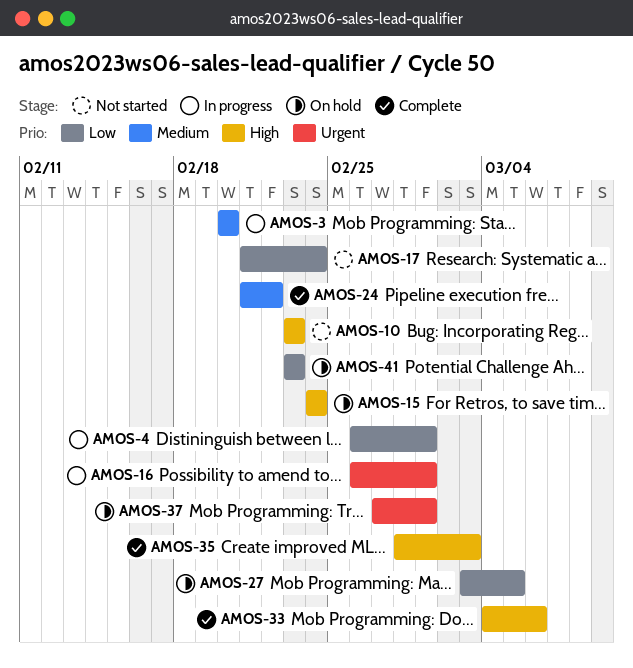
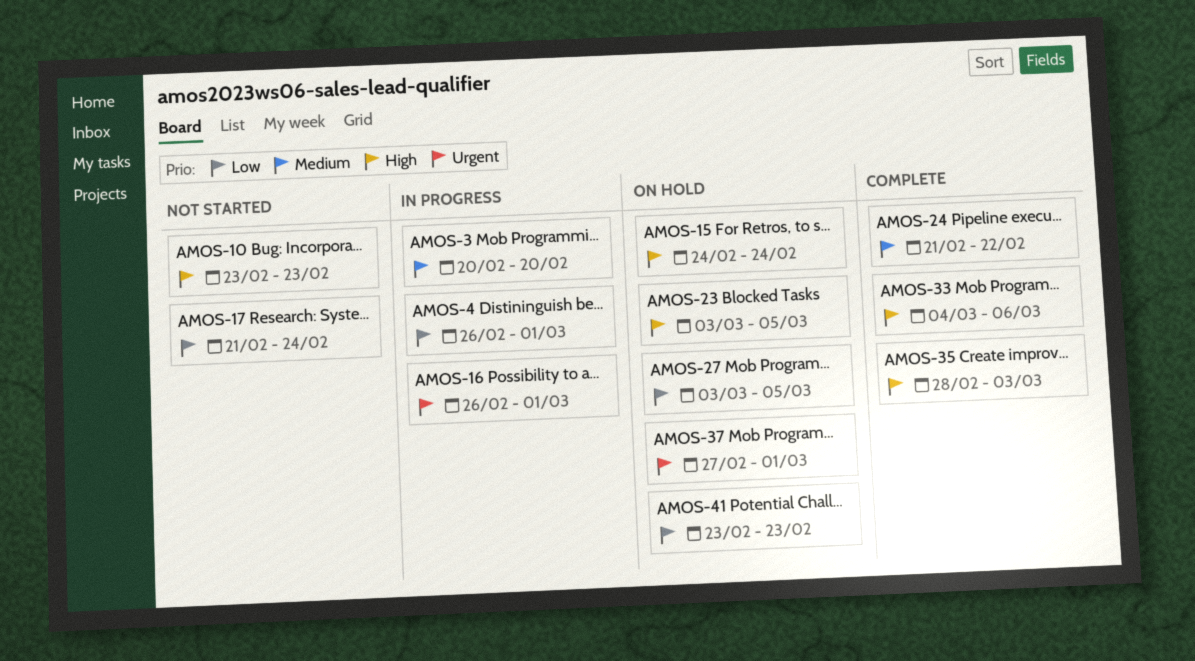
AMOS-23: none -> present

